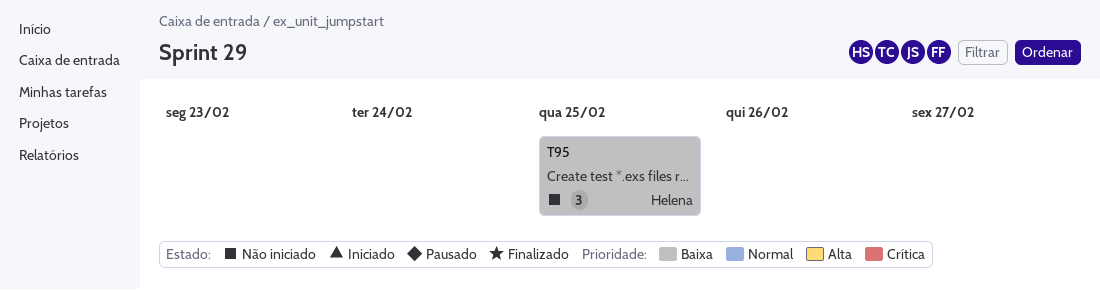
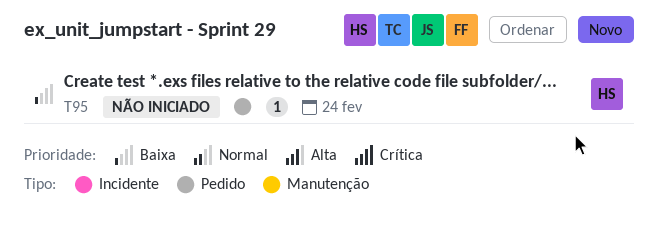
T95, estimate: 3 -> 1
T95, due: Feb 25 -> Feb 24

